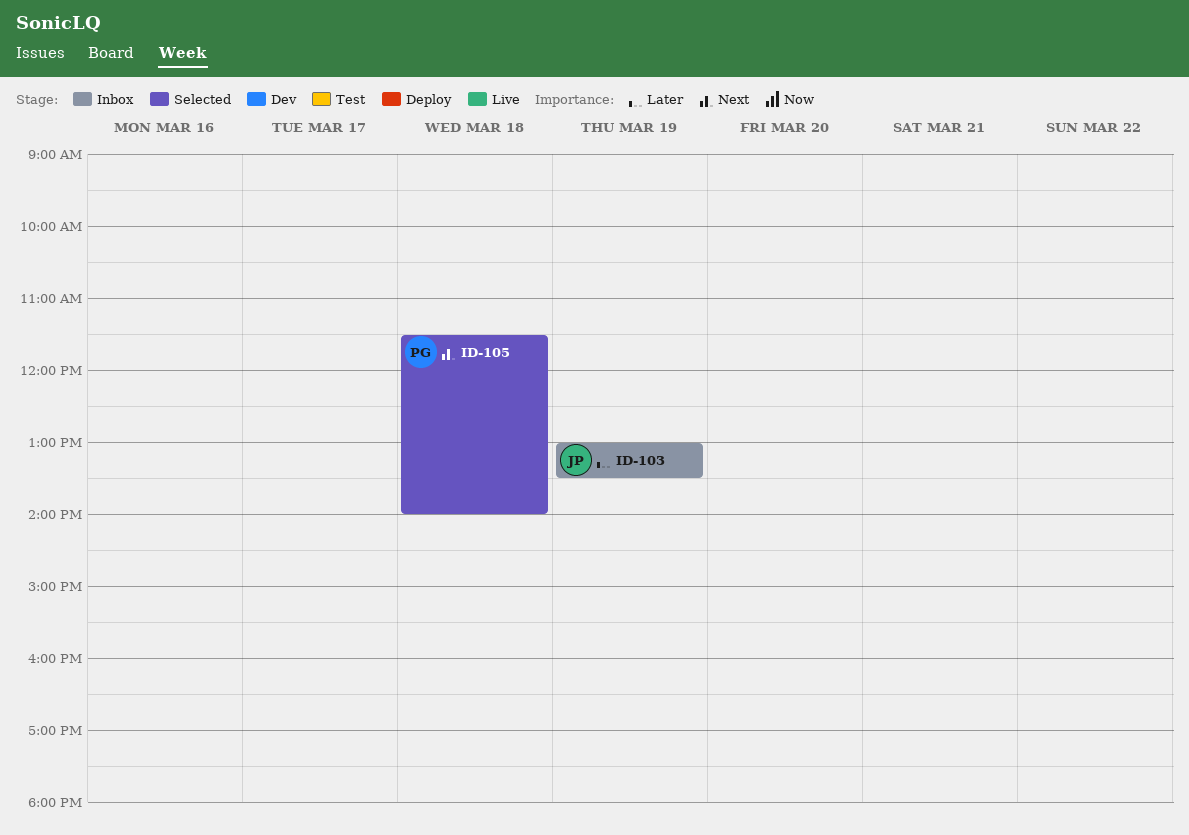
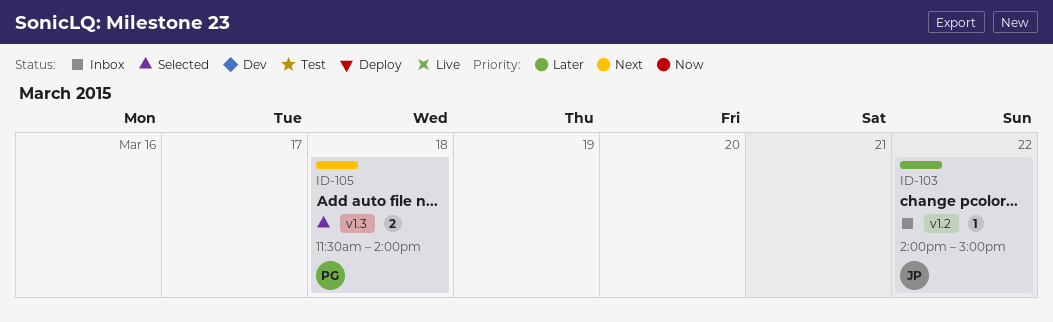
ID-103, day: Mar 19 -> Mar 22
ID-103, begins: 13:00 -> 14:00
ID-103, ends: 13:30 -> 15:00

